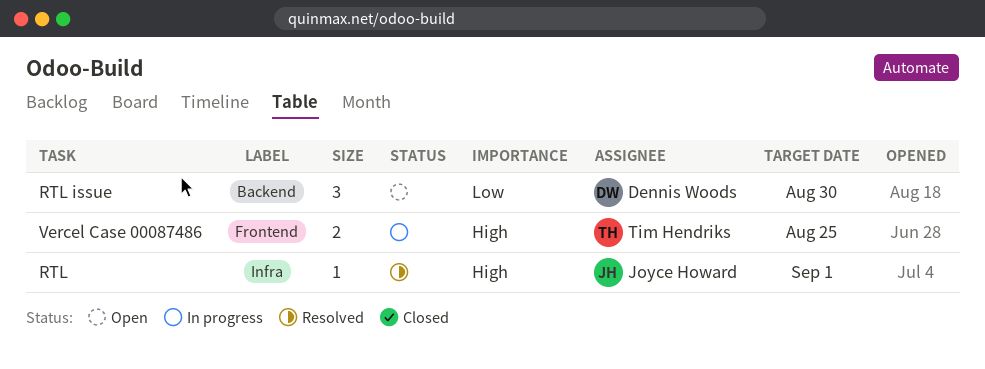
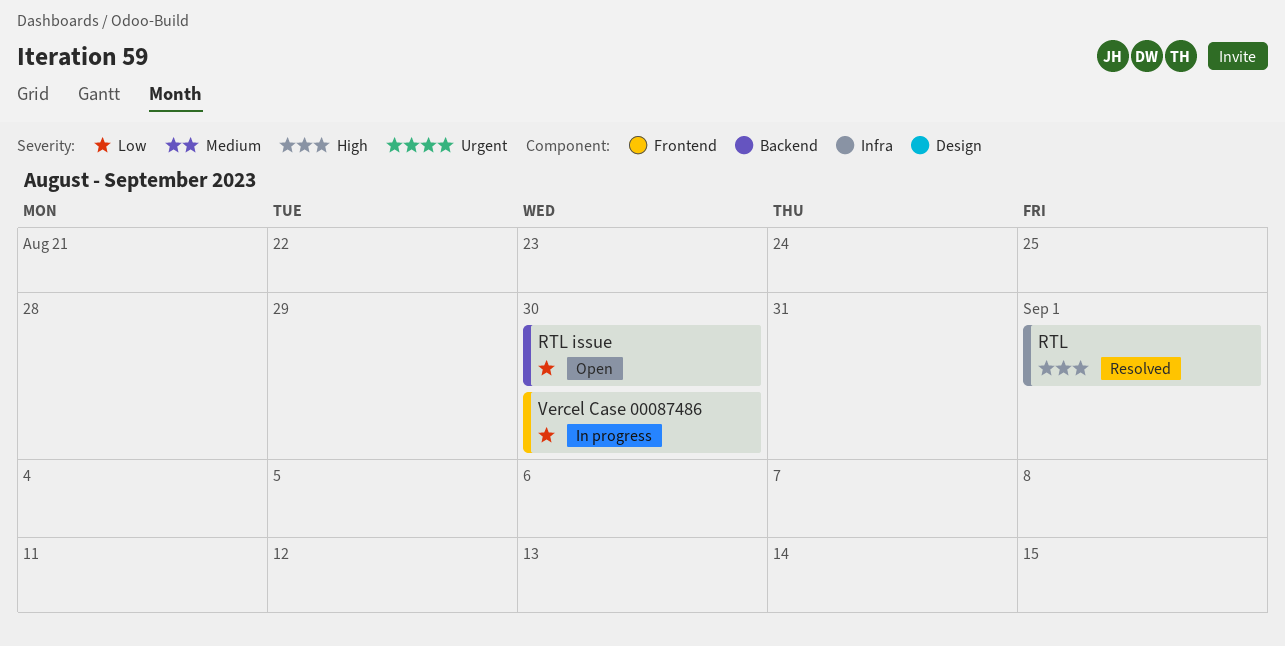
Vercel Case 00087486, priority: High -> Low
Vercel Case 00087486, due: Aug 25 -> Aug 30

